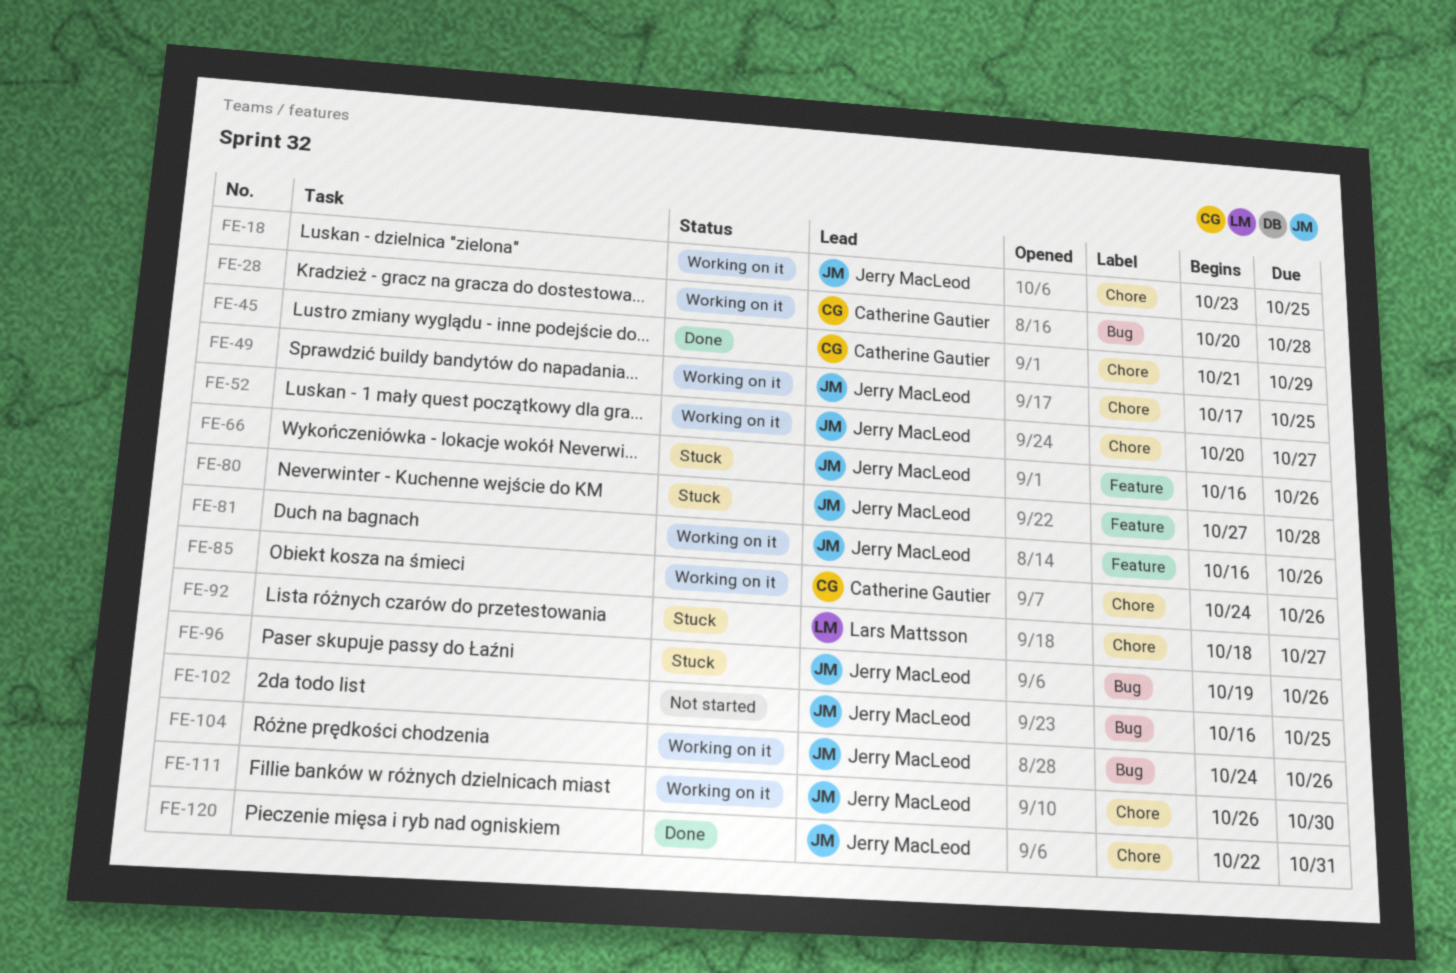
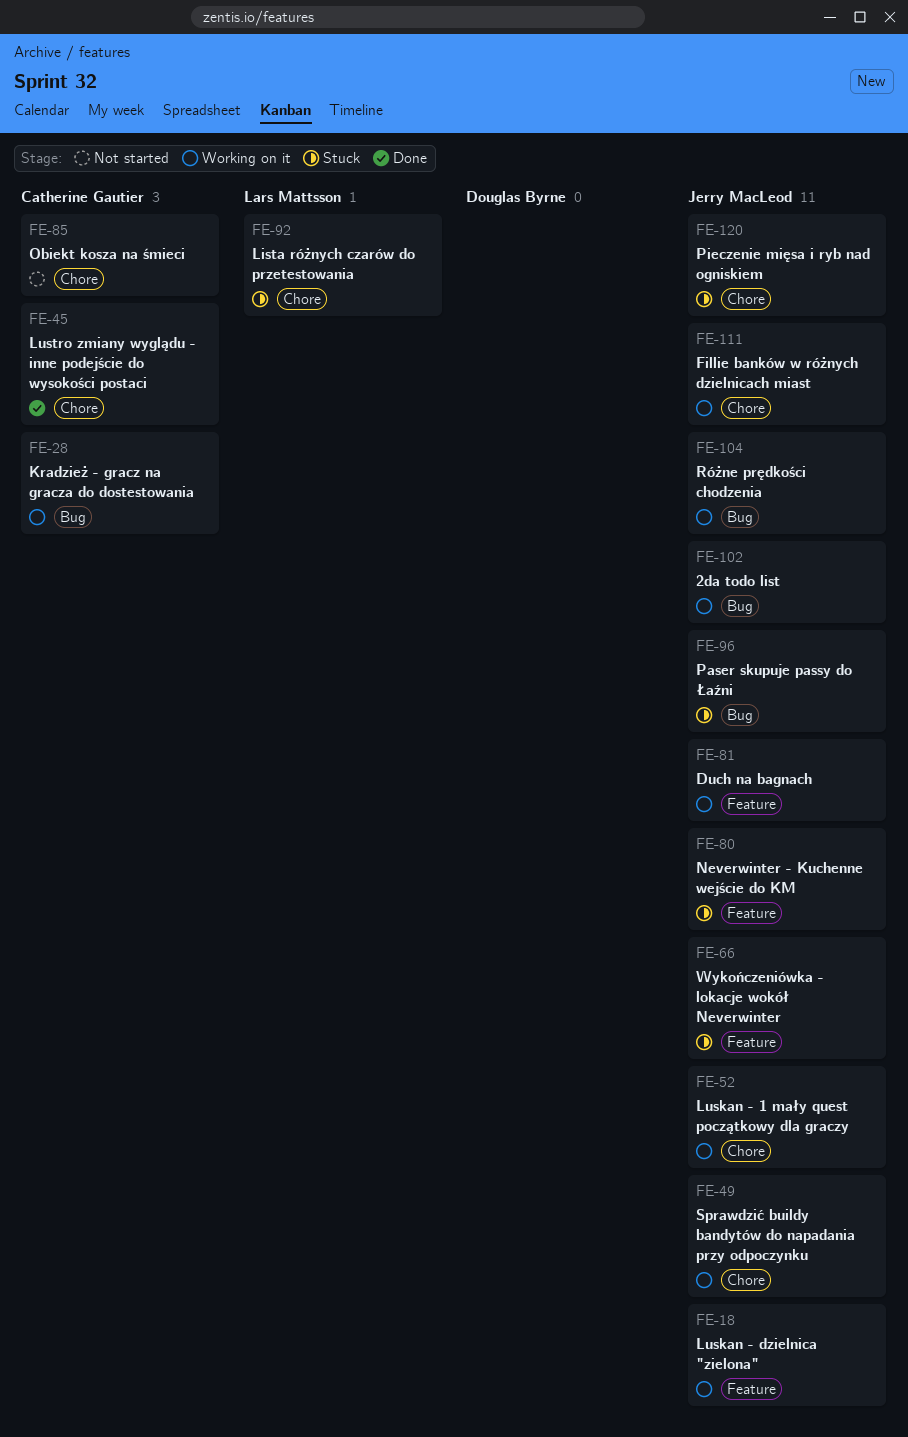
FE-18, label: Chore -> Feature
FE-85, status: Working on it -> Not started
FE-102, status: Not started -> Working on it
FE-120, status: Done -> Stuck

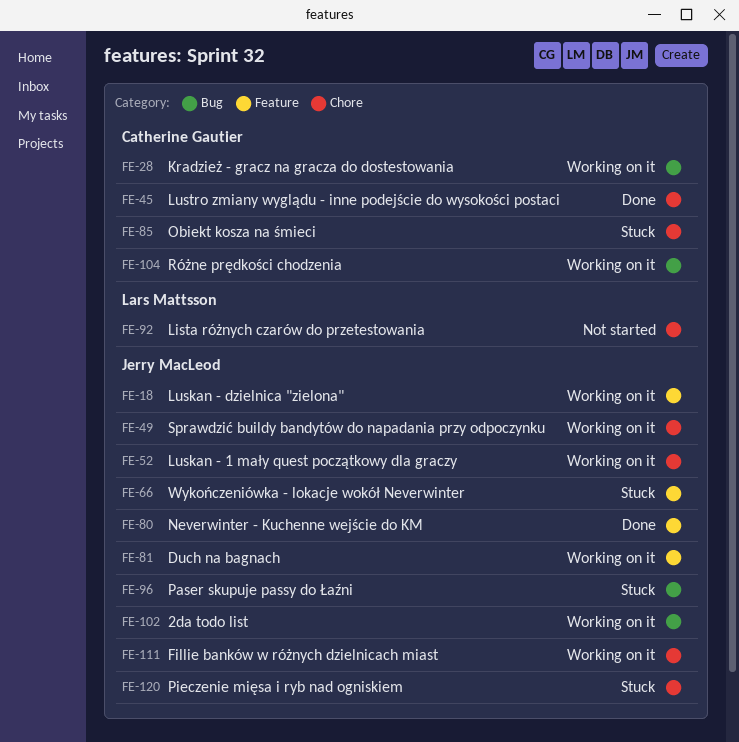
FE-80, status: Stuck -> Done
FE-85, status: Not started -> Stuck
FE-92, status: Stuck -> Not started
FE-104, owner: Jerry MacLeod -> Catherine Gautier

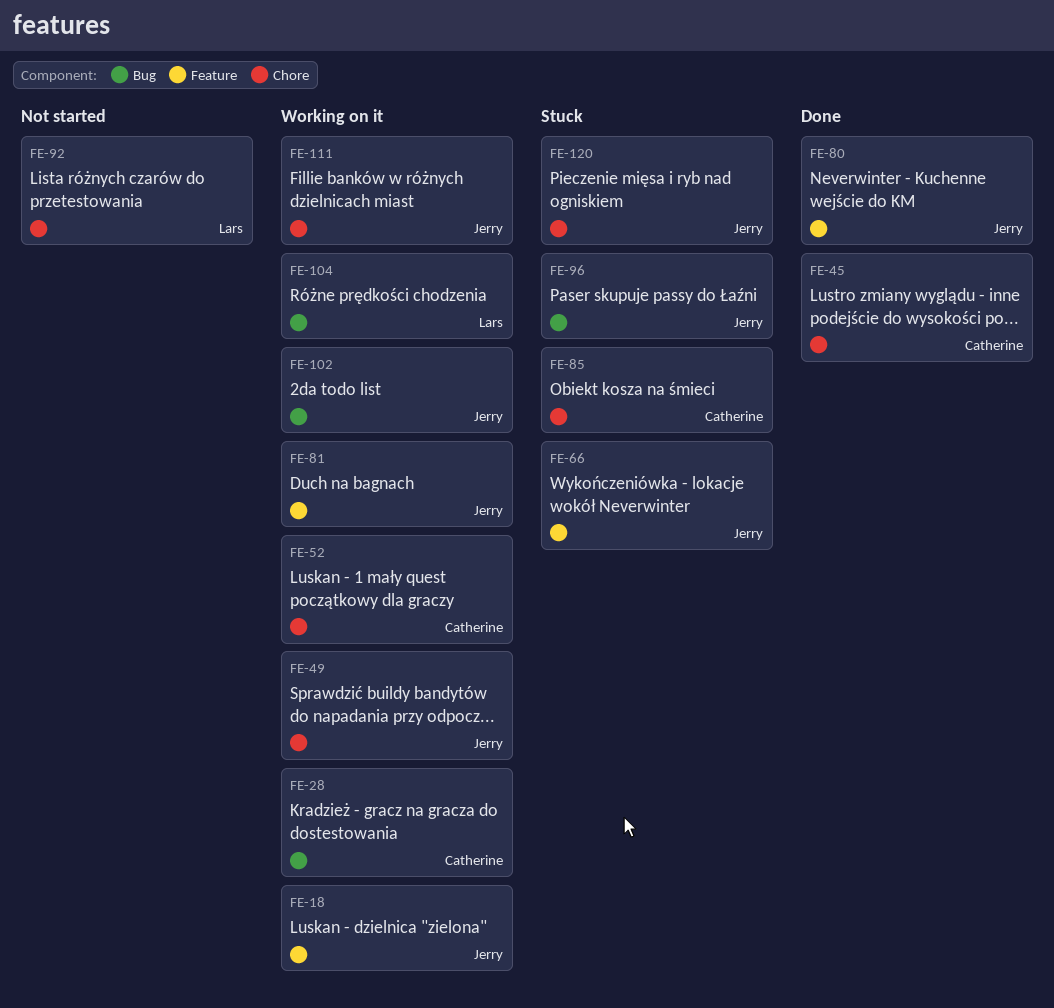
FE-52, owner: Jerry MacLeod -> Catherine Gautier
FE-104, owner: Catherine Gautier -> Lars Mattsson

